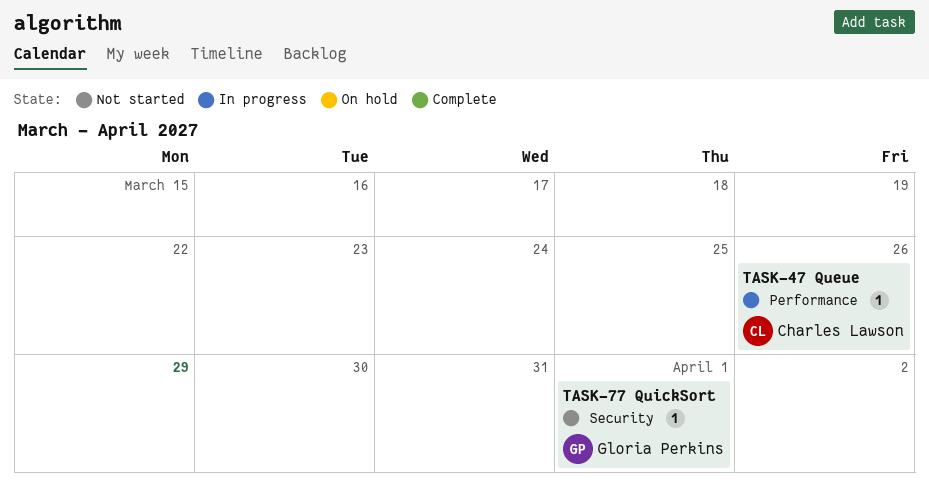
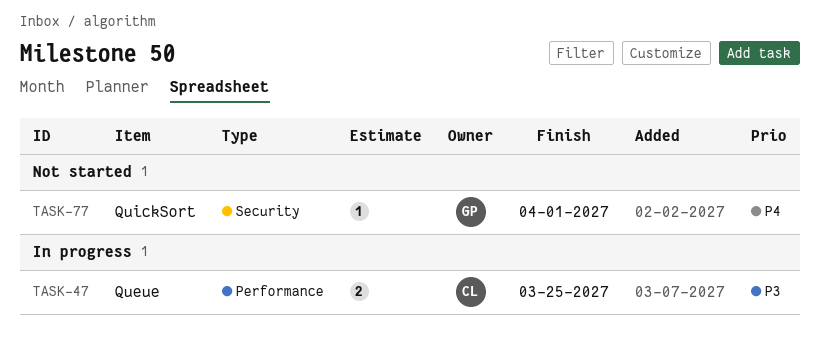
TASK-47, estimate: 1 -> 2
TASK-47, due: Mar 26 -> Mar 25

